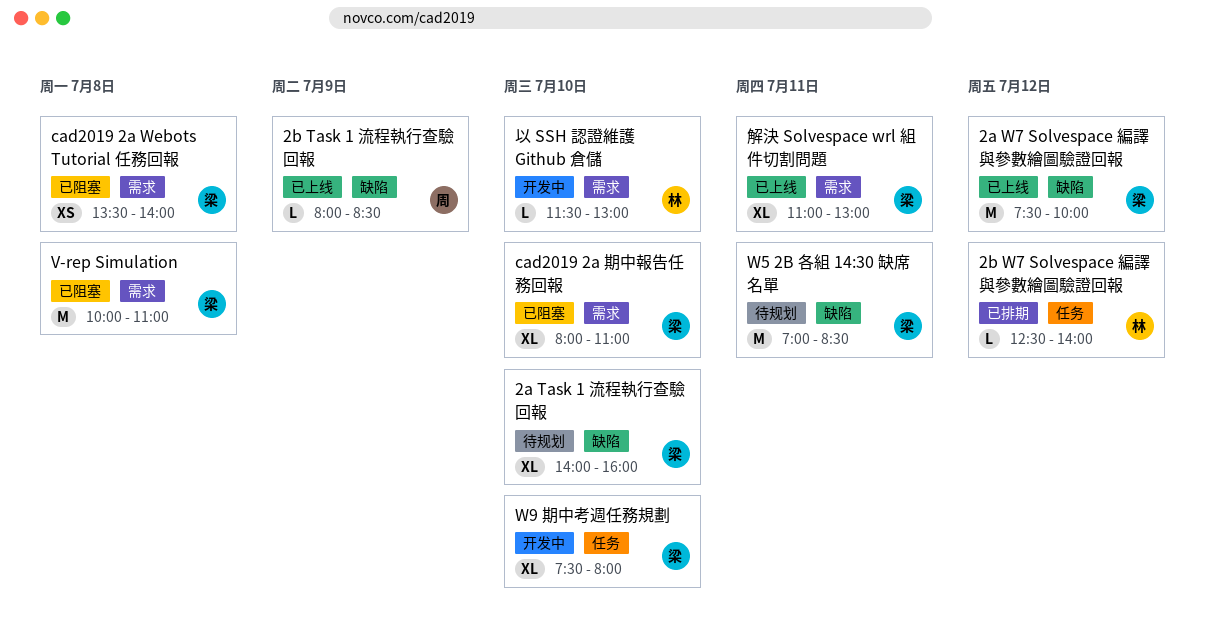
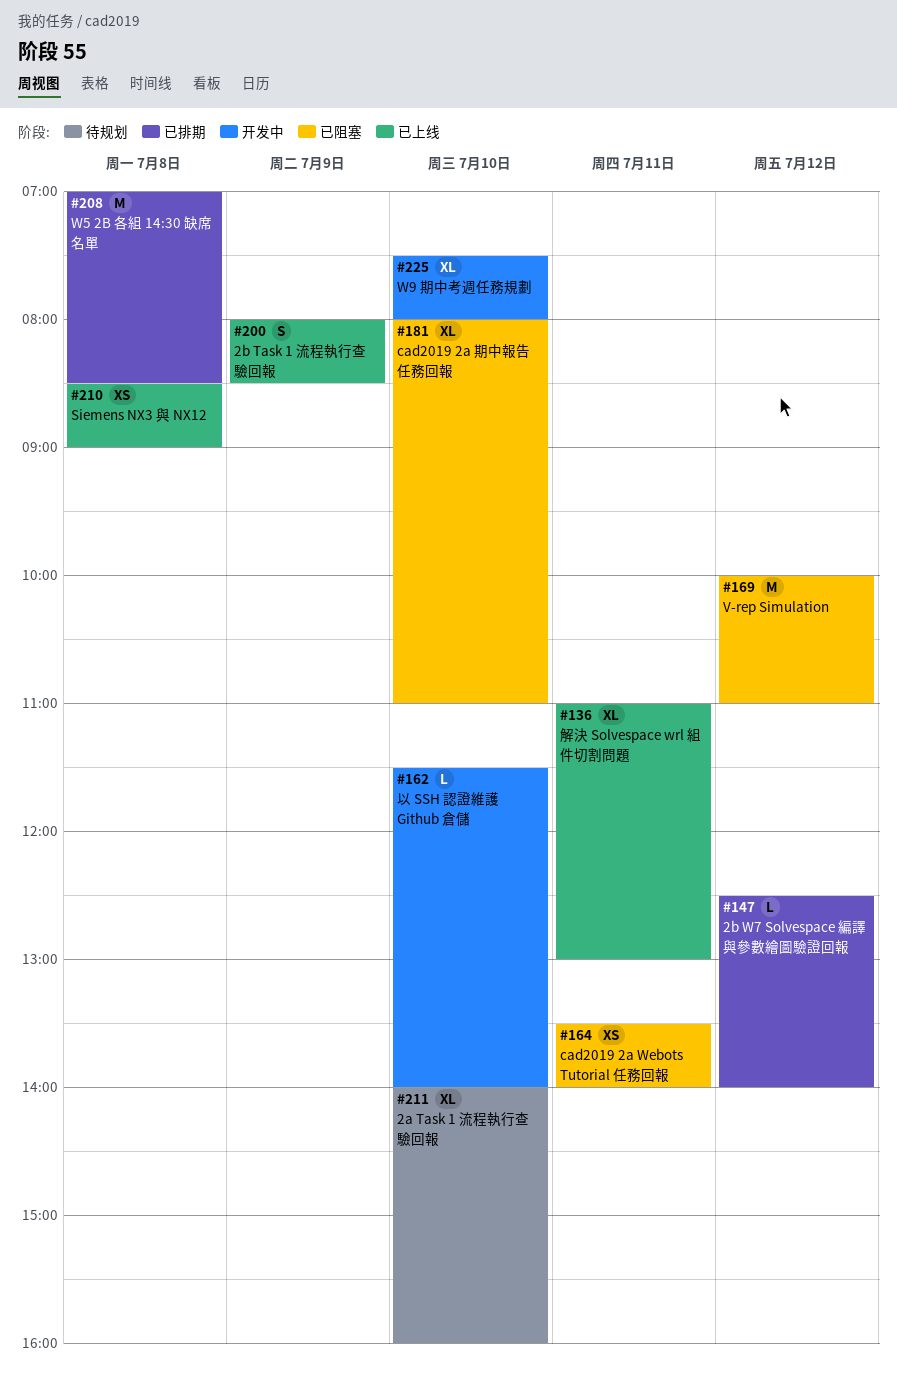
2a W7 Solvespace 編譯與參數繪圖驗證回報: present -> none
2b Task 1 流程執行查驗回報, estimate: L -> S
cad2019 2a Webots Tutorial 任務回報, day: Jul 8 -> Jul 11
Siemens NX3 與 NX12: none -> present
V-rep Simulation, day: Jul 8 -> Jul 12
W5 2B 各組 14:30 缺席名單, status: 待规划 -> 已排期
W5 2B 各組 14:30 缺席名單, day: Jul 11 -> Jul 8
以 SSH 認證維護 Github 倉儲, ends: 13:00 -> 14:00

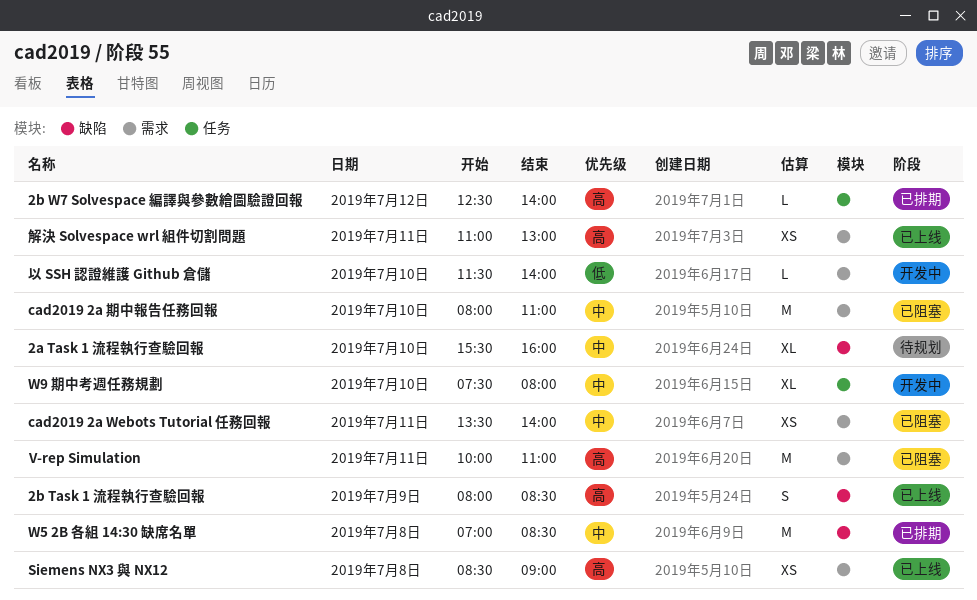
2a Task 1 流程執行查驗回報, begins: 14:00 -> 15:30
cad2019 2a 期中報告任務回報, estimate: XL -> M
V-rep Simulation, day: Jul 12 -> Jul 11
解決 Solvespace wrl 組件切割問題, estimate: XL -> XS

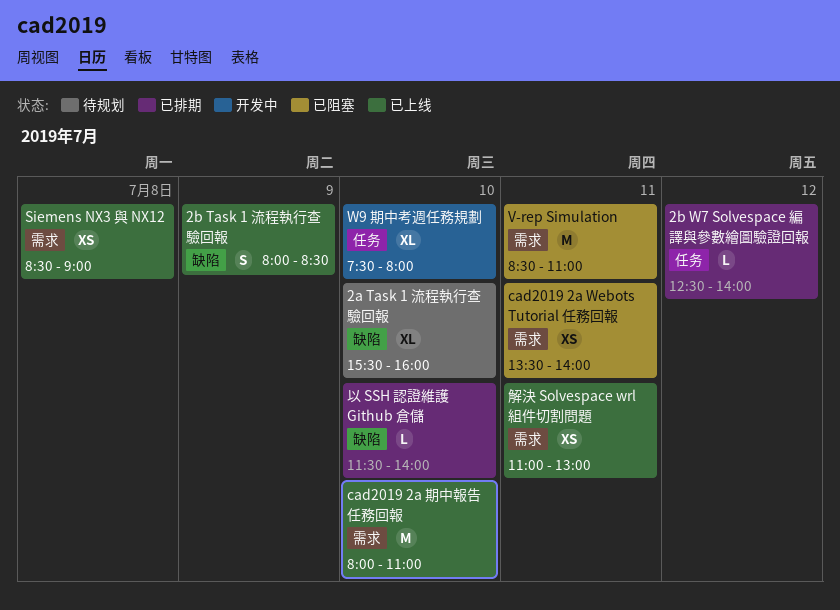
cad2019 2a 期中報告任務回報, status: 已阻塞 -> 已上线
V-rep Simulation, begins: 10:00 -> 08:30
W5 2B 各組 14:30 缺席名單: present -> none
以 SSH 認證維護 Github 倉儲, status: 开发中 -> 已排期
以 SSH 認證維護 Github 倉儲, label: 需求 -> 缺陷

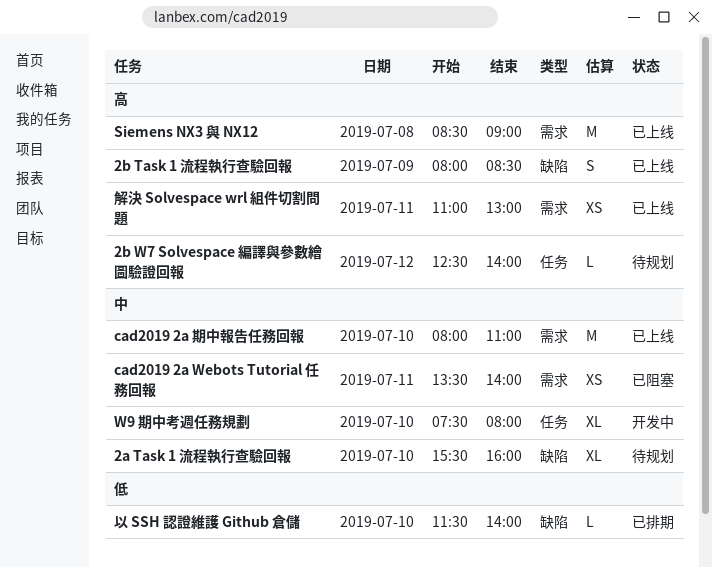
2b W7 Solvespace 編譯與參數繪圖驗證回報, status: 已排期 -> 待规划
Siemens NX3 與 NX12, estimate: XS -> M
V-rep Simulation: present -> none

